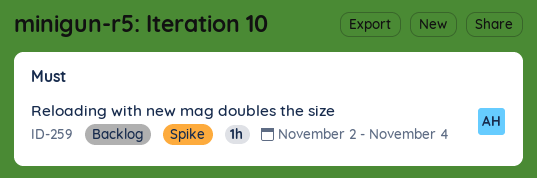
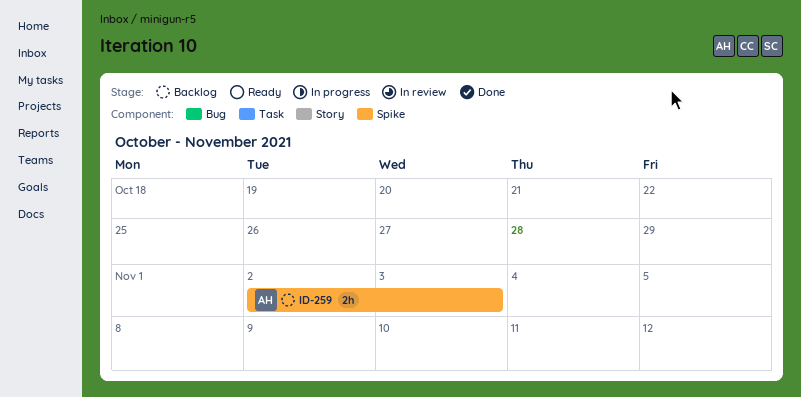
ID-259, estimate: 1h -> 2h
ID-259, due: Nov 4 -> Nov 3

